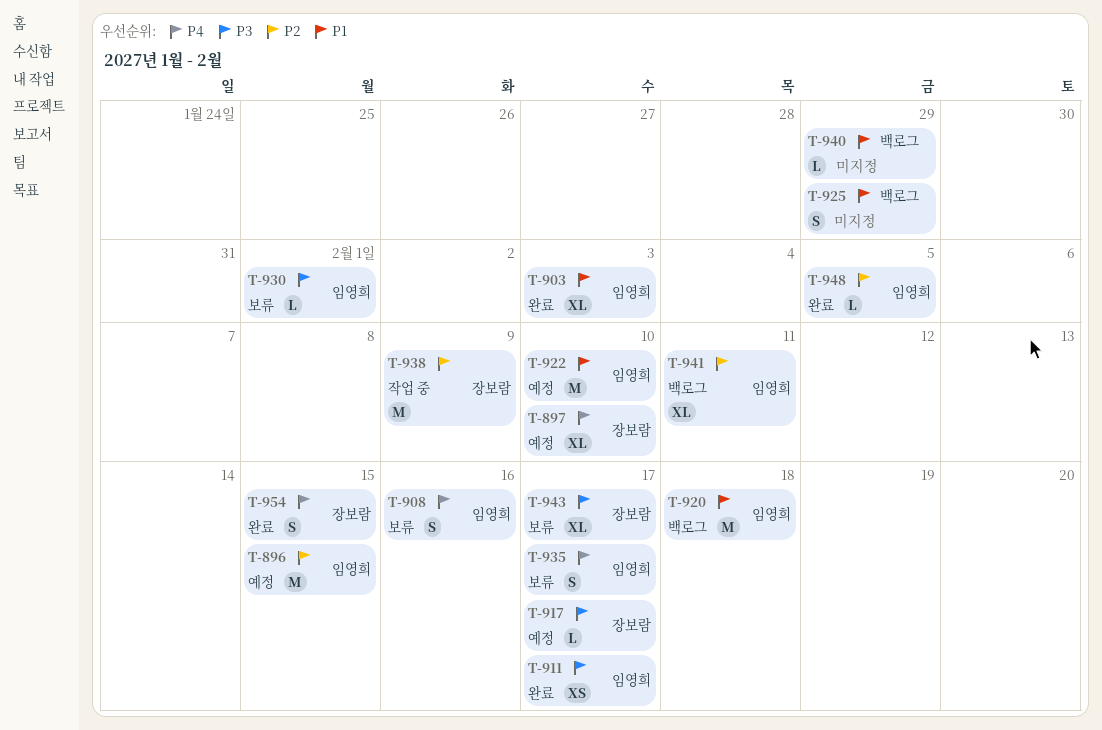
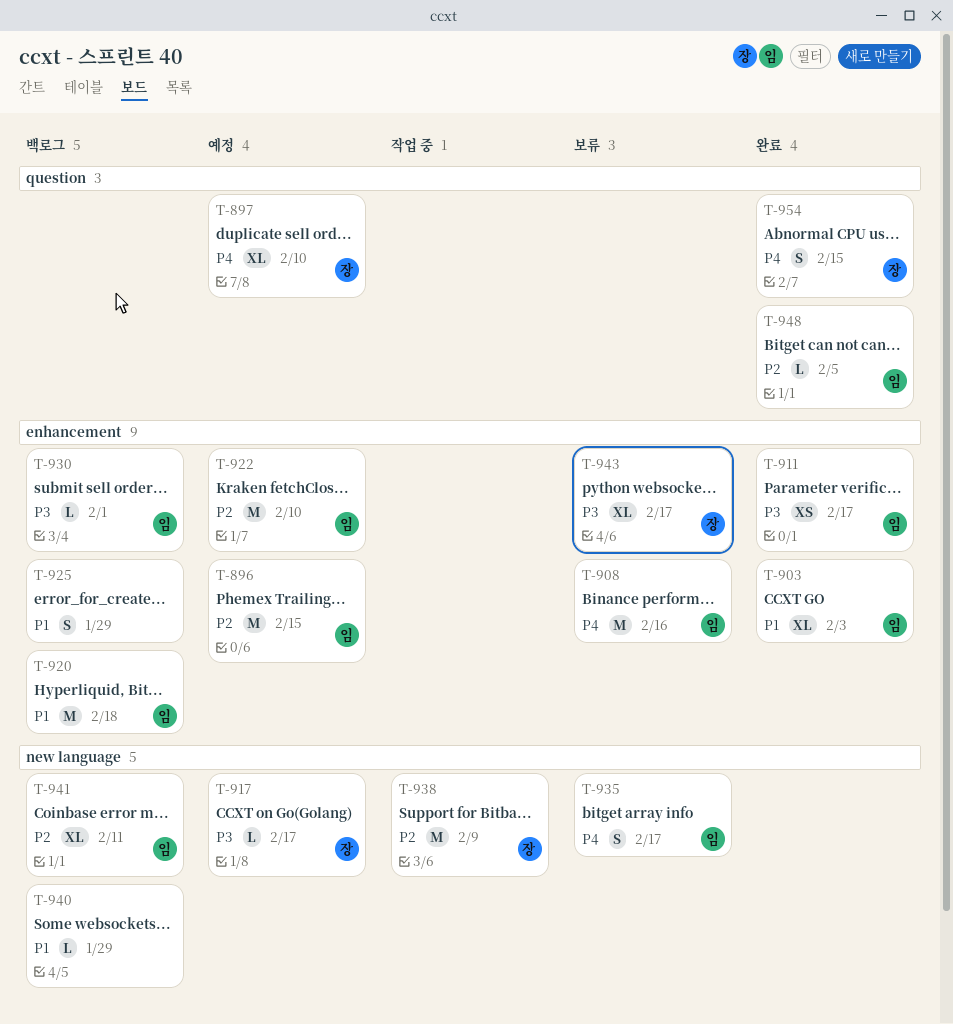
T-908, estimate: S -> M
T-922, priority: P1 -> P2
T-930, status: 보류 -> 백로그

